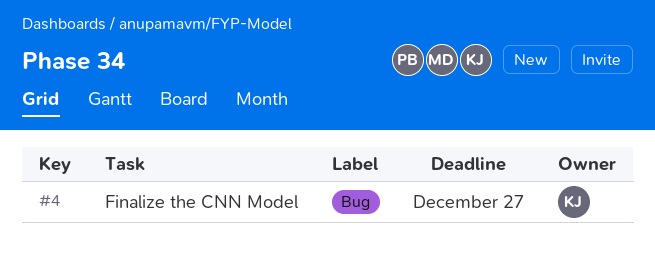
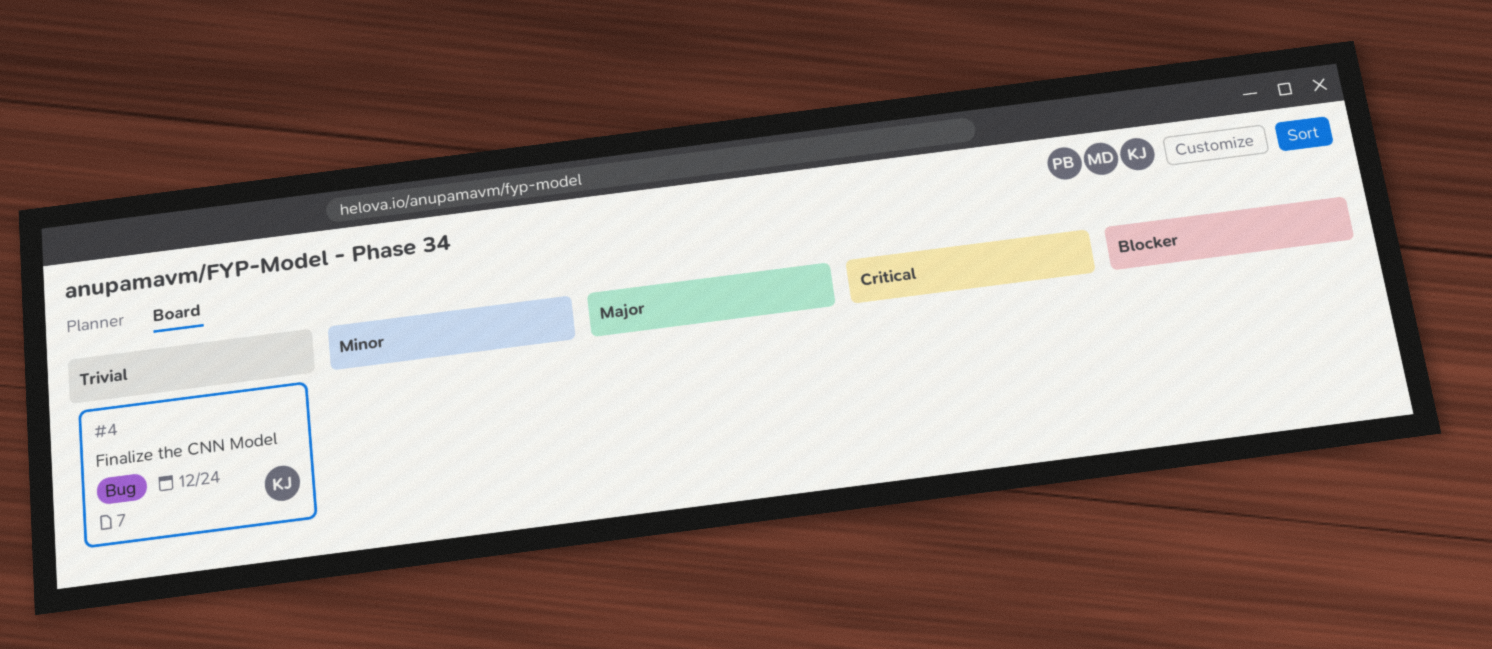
#4, due: Dec 27 -> Dec 24

